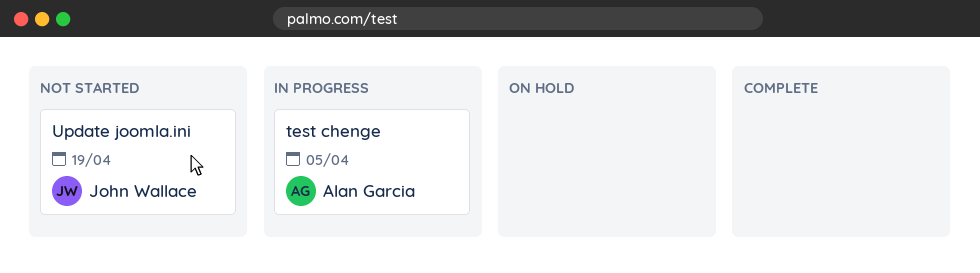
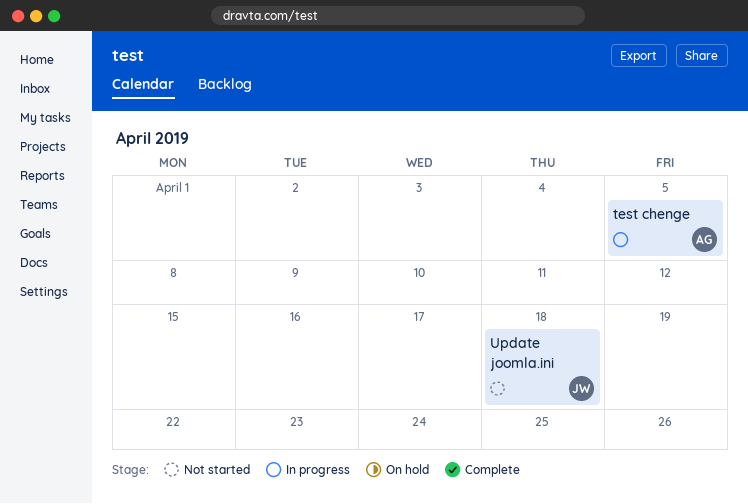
Update joomla.ini, due: Apr 19 -> Apr 18

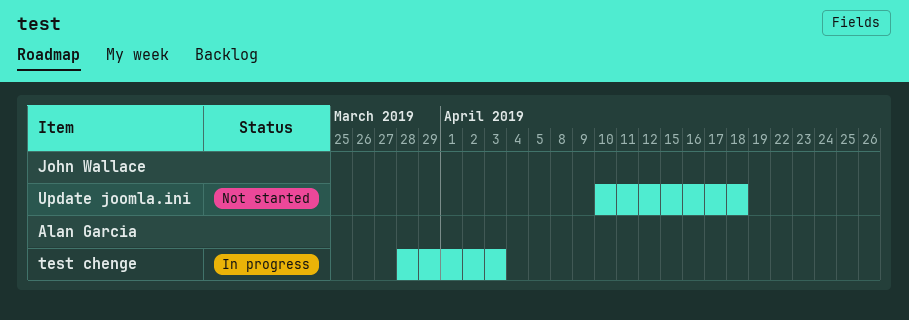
test chenge, due: Apr 5 -> Apr 3

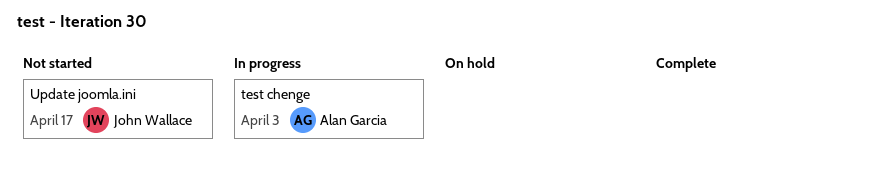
Update joomla.ini, due: Apr 18 -> Apr 17

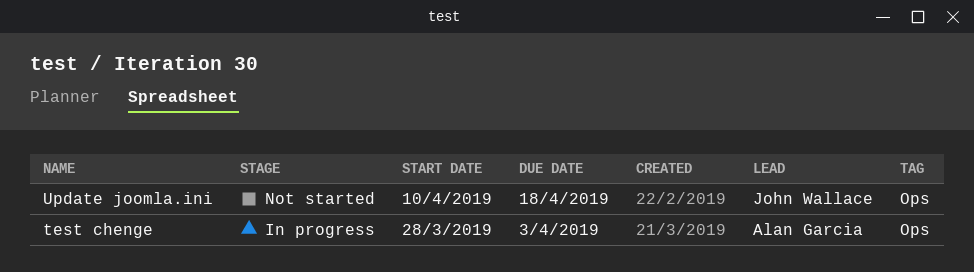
Update joomla.ini, due: Apr 17 -> Apr 18

